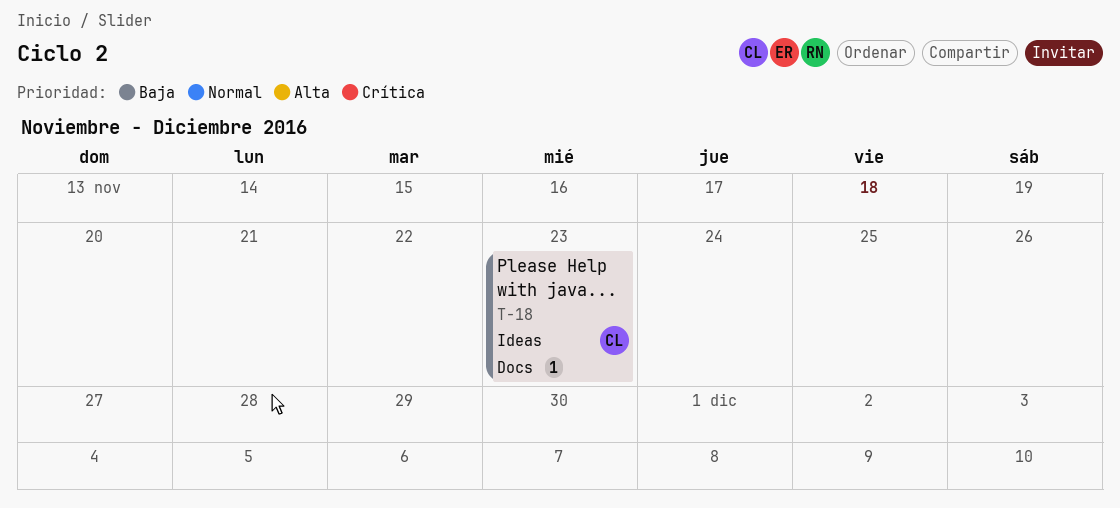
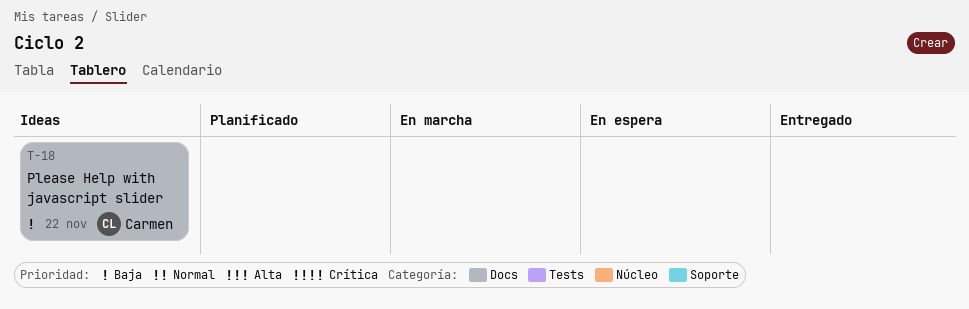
T-18, due: Nov 23 -> Nov 22

